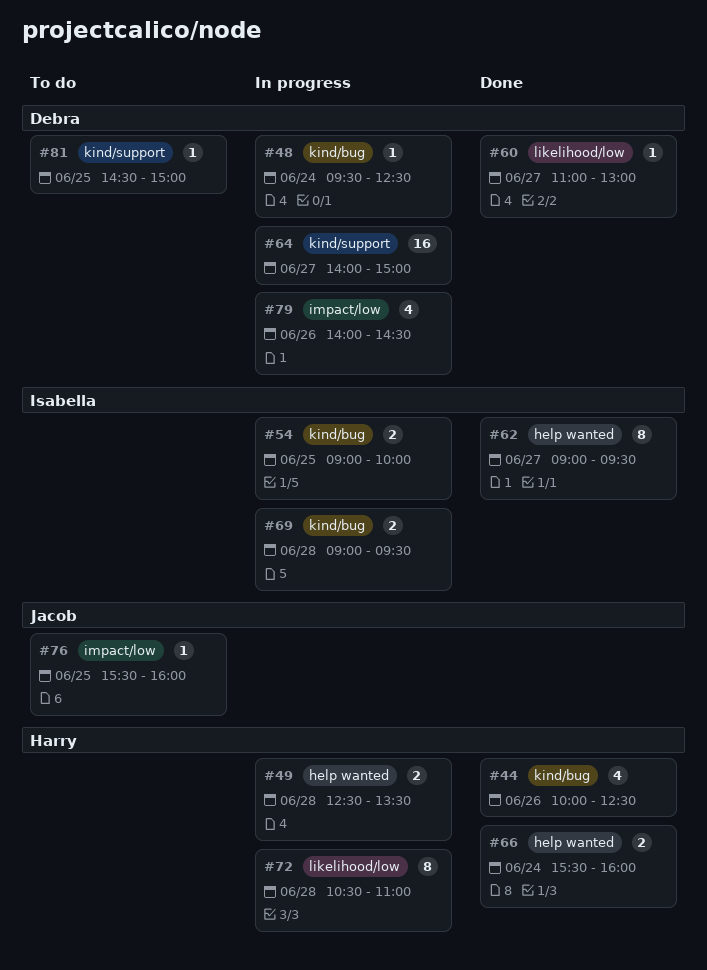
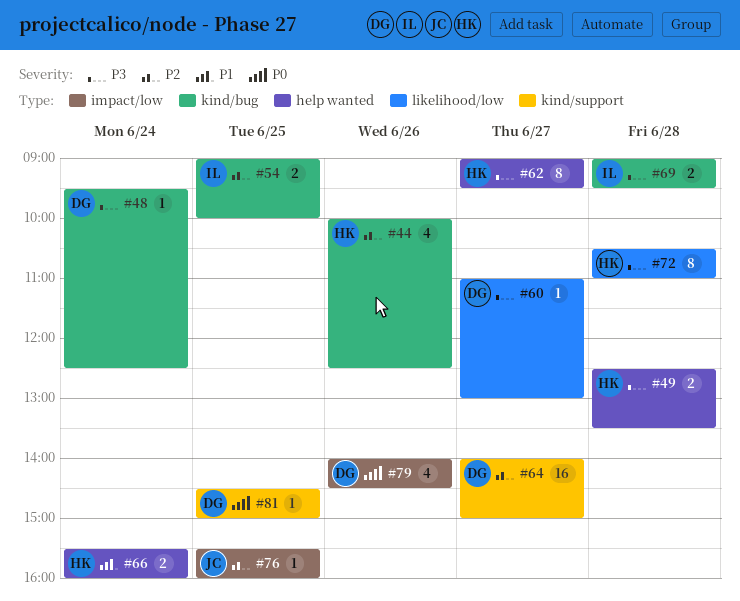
#62, owner: Isabella -> Harry

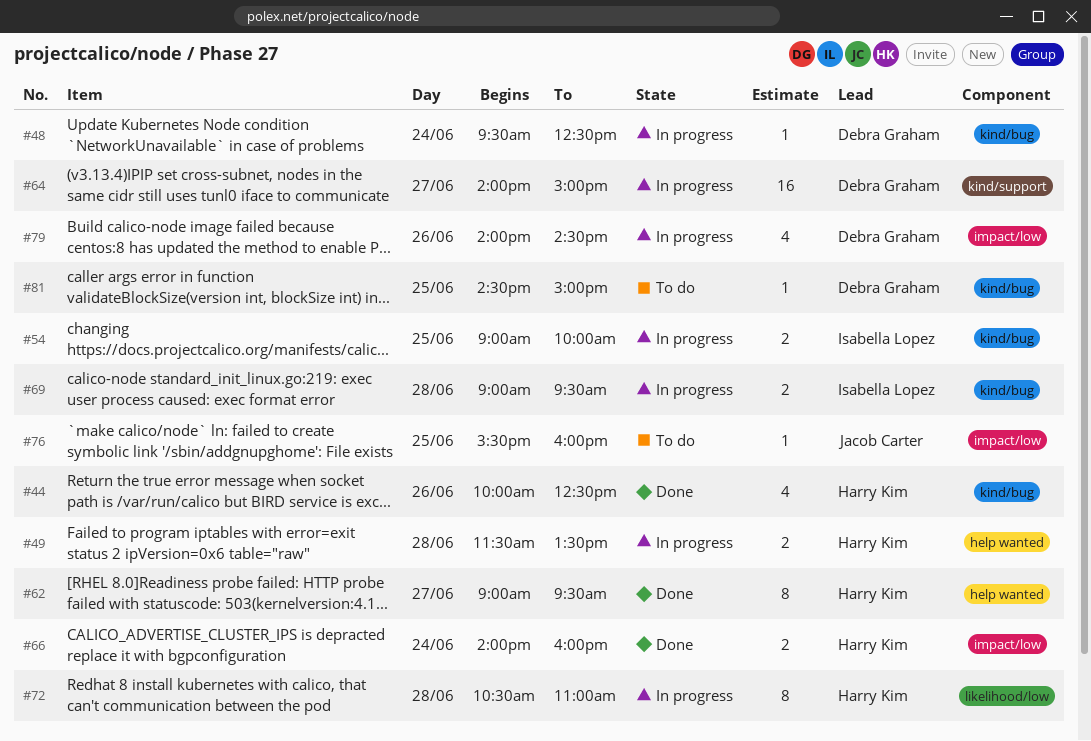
#49, begins: 12:30 -> 11:30
#60: present -> none
#66, label: help wanted -> impact/low
#66, begins: 15:30 -> 14:00
#81, label: kind/support -> kind/bug

